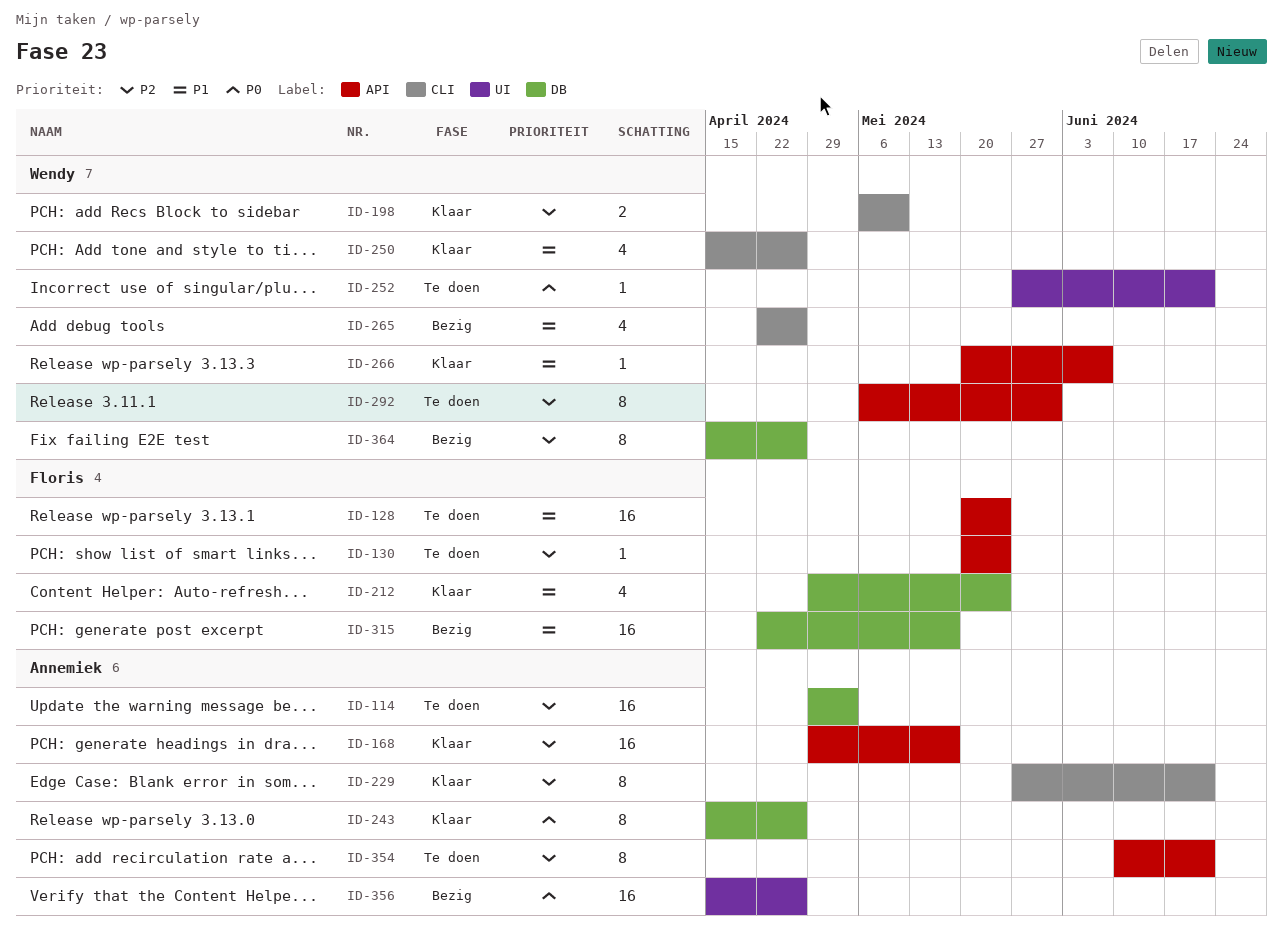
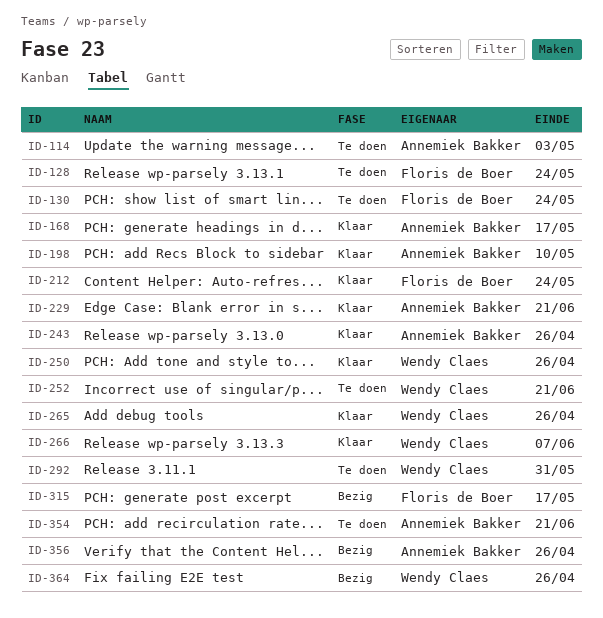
ID-198, owner: Wendy Claes -> Annemiek Bakker
ID-265, status: Bezig -> Klaar

